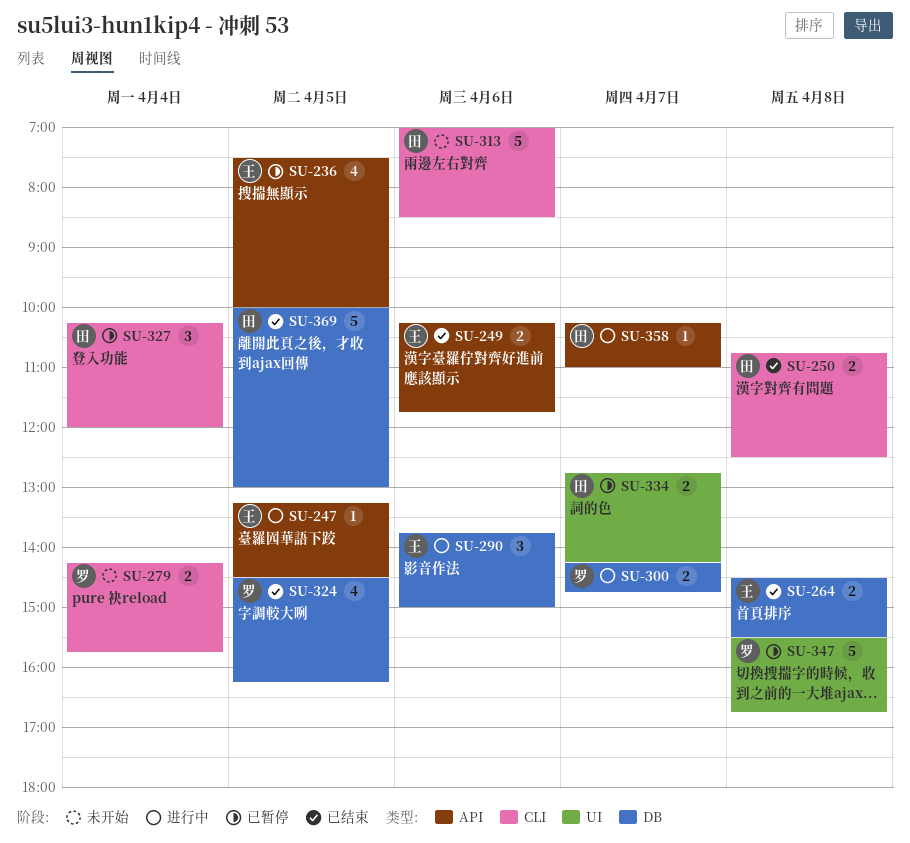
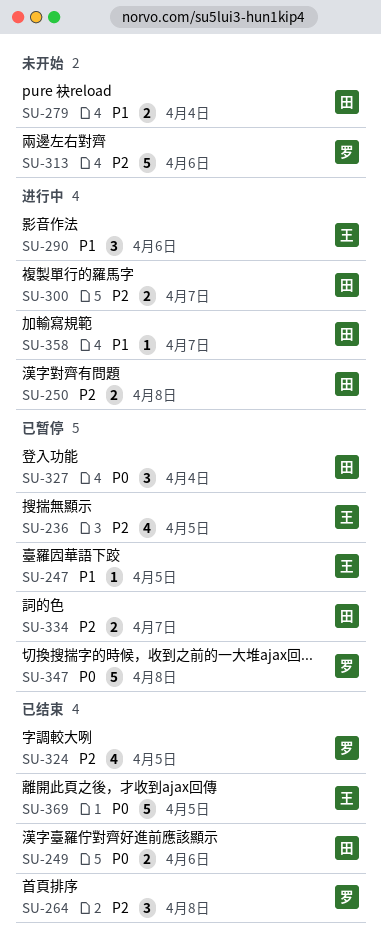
SU-247, status: 进行中 -> 已暂停
SU-249, owner: 王 -> 田
SU-250, status: 已结束 -> 进行中
SU-264, owner: 王 -> 罗
SU-264, estimate: 2 -> 3
SU-279, owner: 罗 -> 田
SU-300, owner: 罗 -> 田
SU-313, owner: 田 -> 罗
SU-369, owner: 田 -> 王

